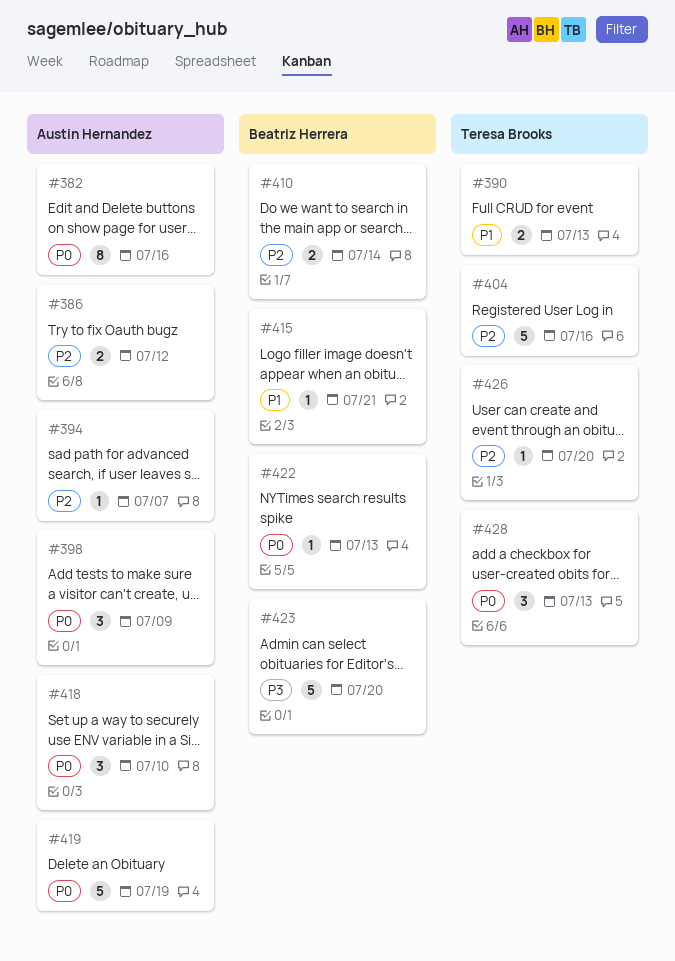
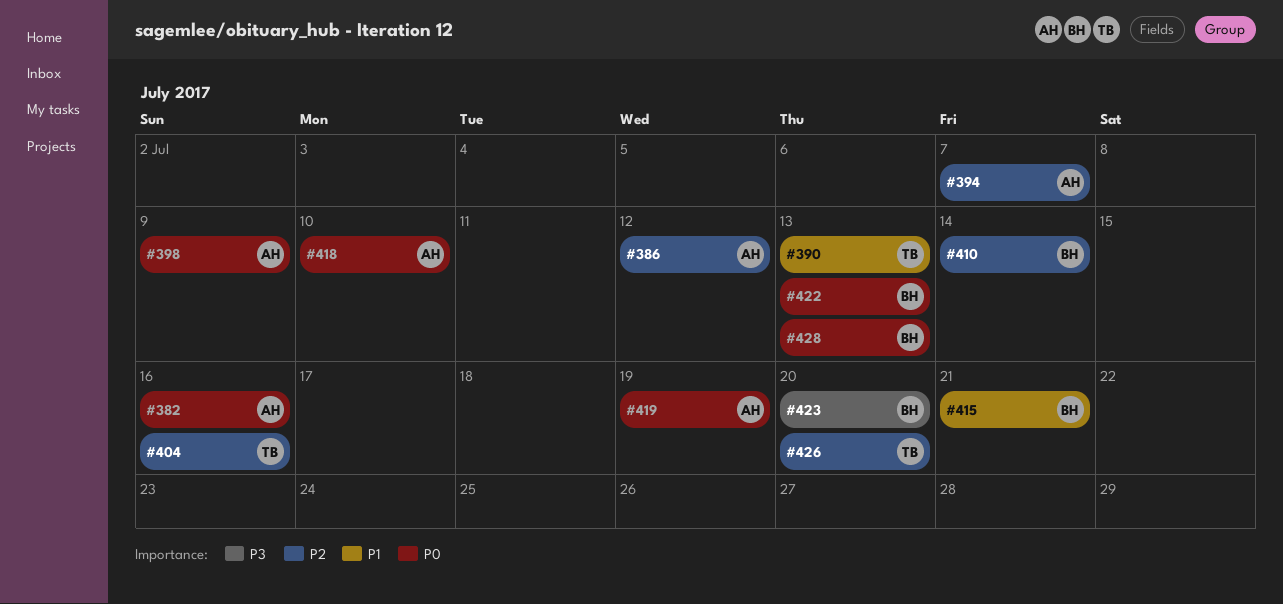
#428, owner: Teresa Brooks -> Beatriz Herrera

